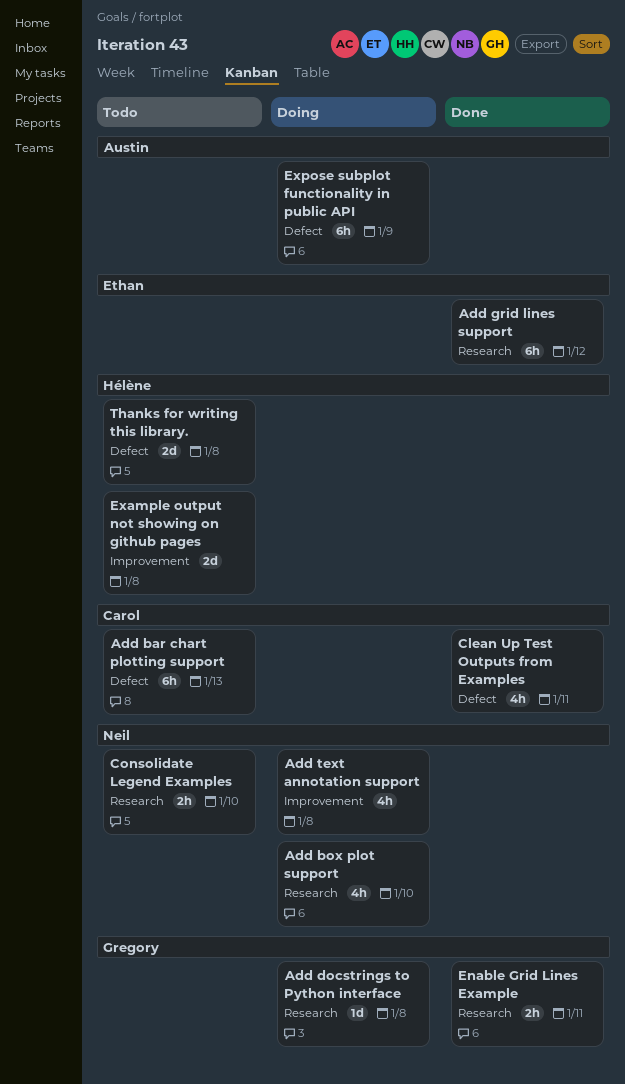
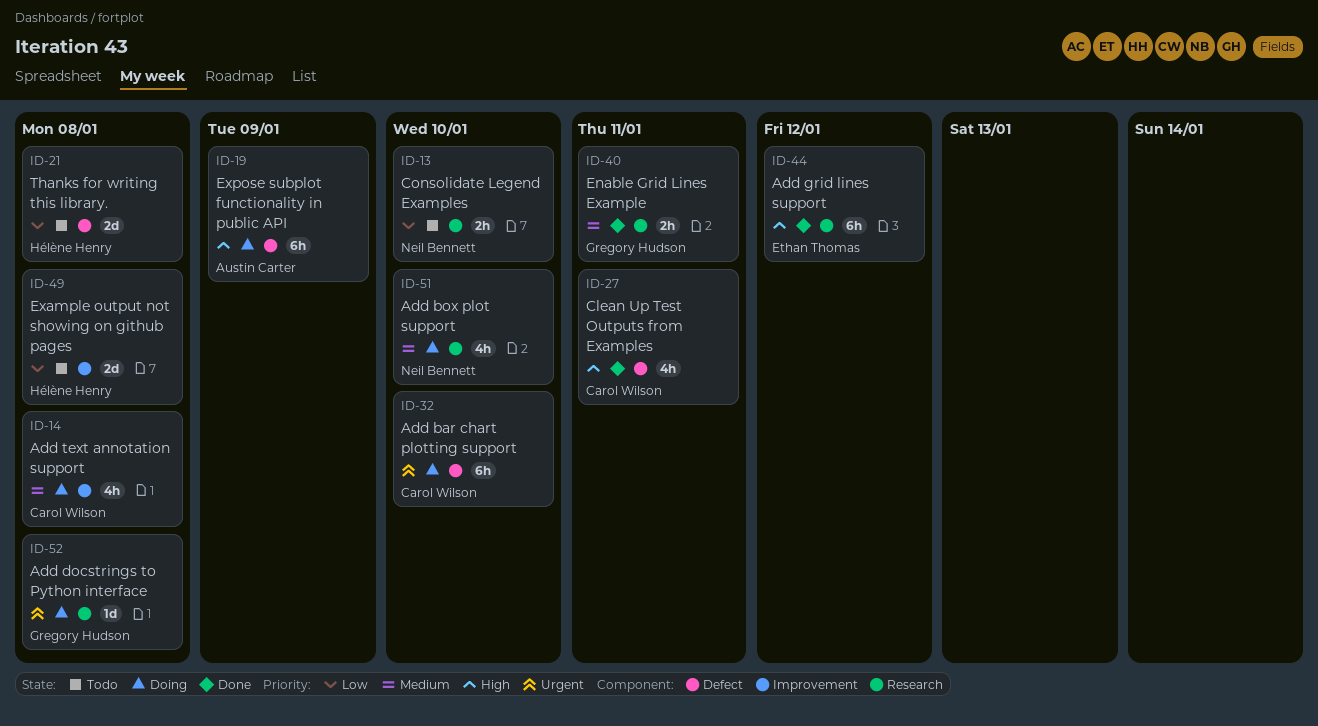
Add bar chart plotting support, status: Todo -> Doing
Add bar chart plotting support, due: Jan 13 -> Jan 10
Add text annotation support, owner: Neil Bennett -> Carol Wilson

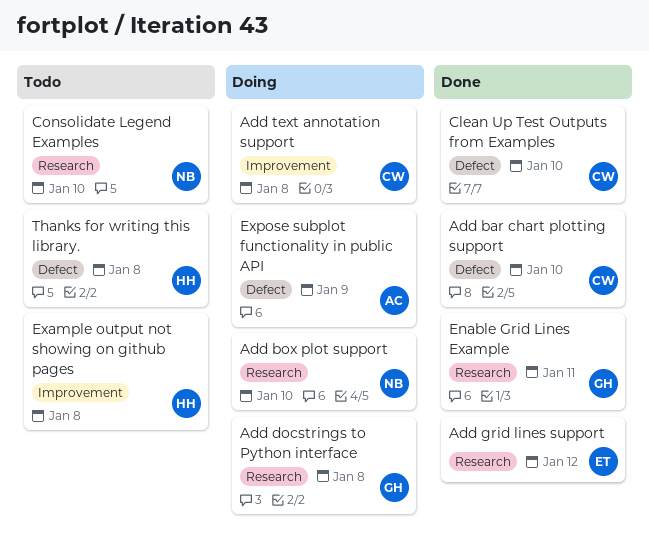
Add bar chart plotting support, status: Doing -> Done
Clean Up Test Outputs from Examples, due: Jan 11 -> Jan 10

